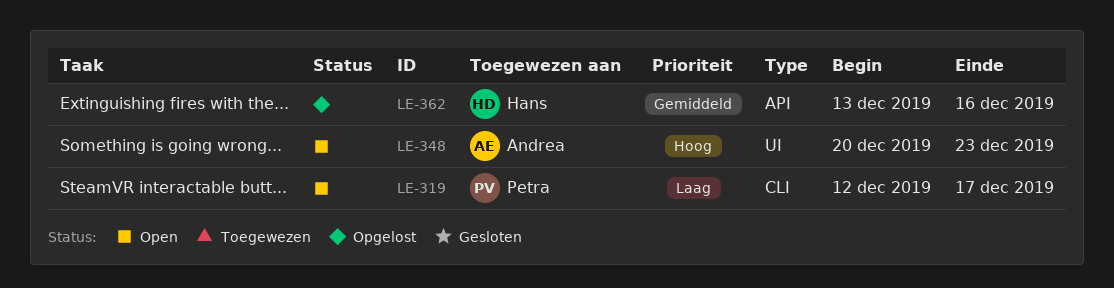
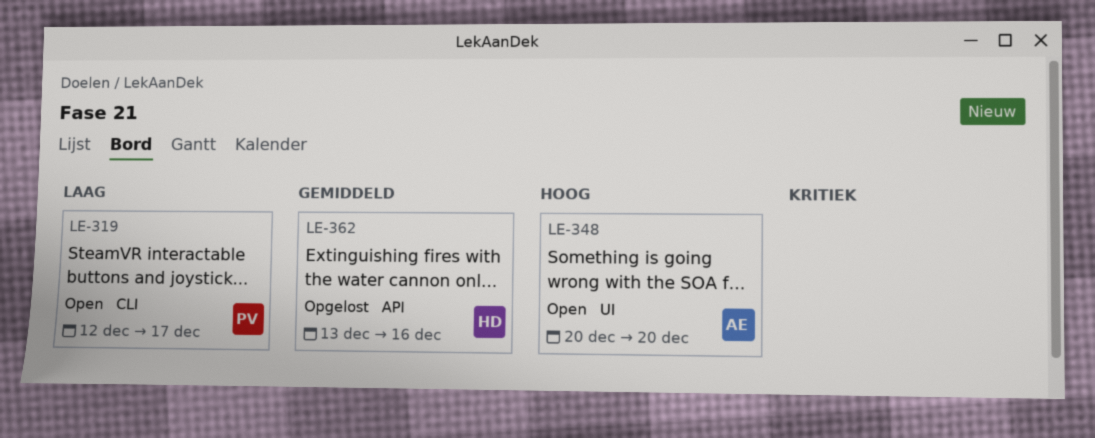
LE-348, due: Dec 23 -> Dec 20

